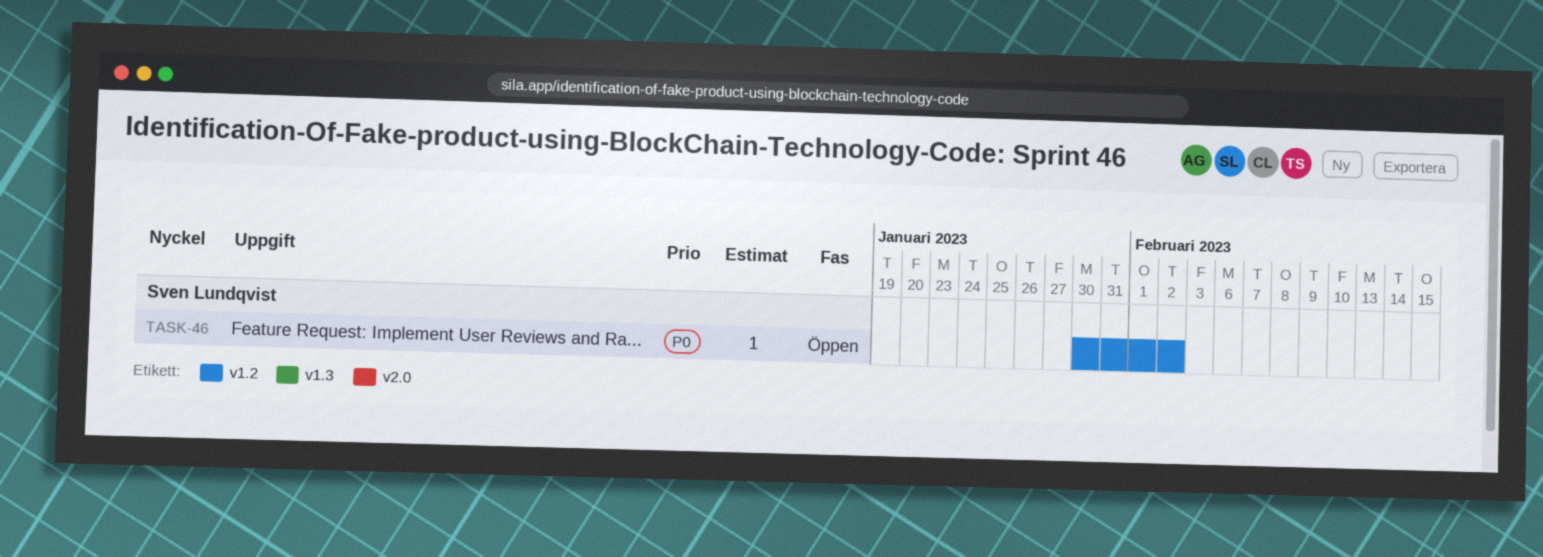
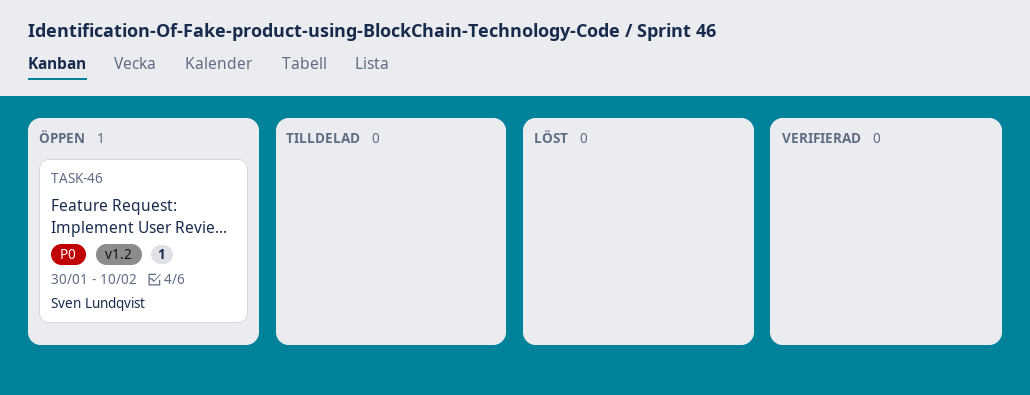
TASK-46, due: Feb 2 -> Feb 10

